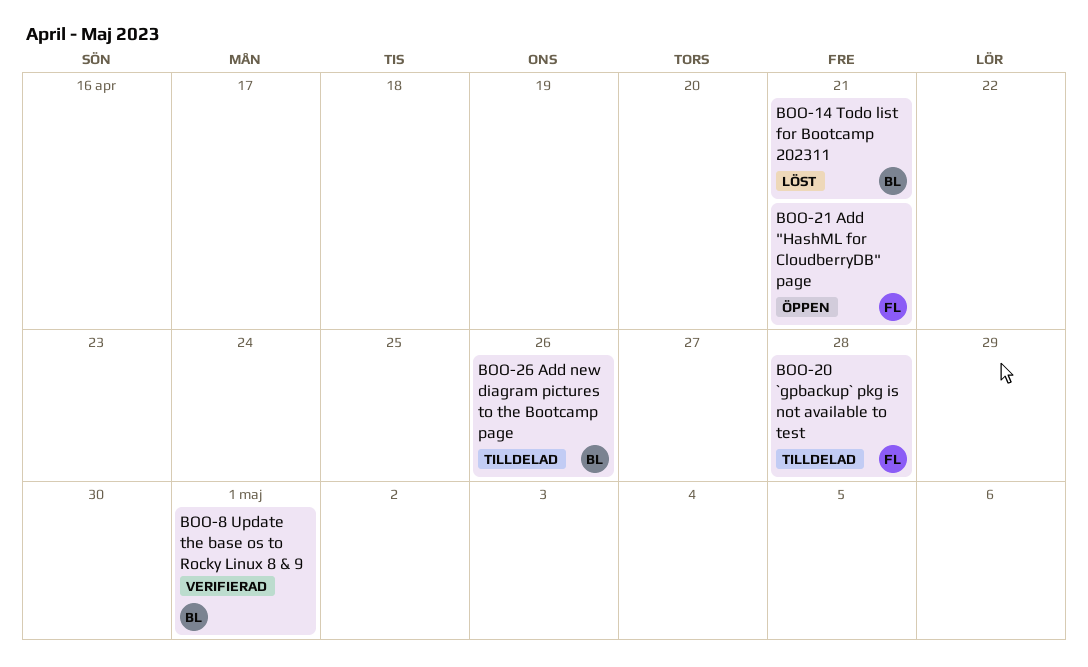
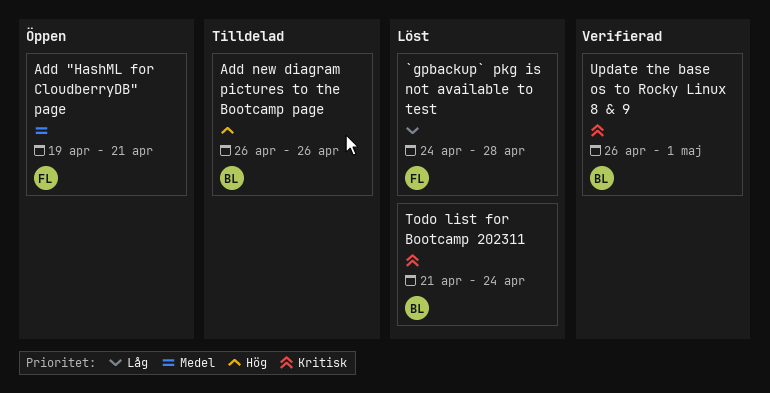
`gpbackup` pkg is not available to test, status: Tilldelad -> Löst
Todo list for Bootcamp 202311, due: Apr 21 -> Apr 24

